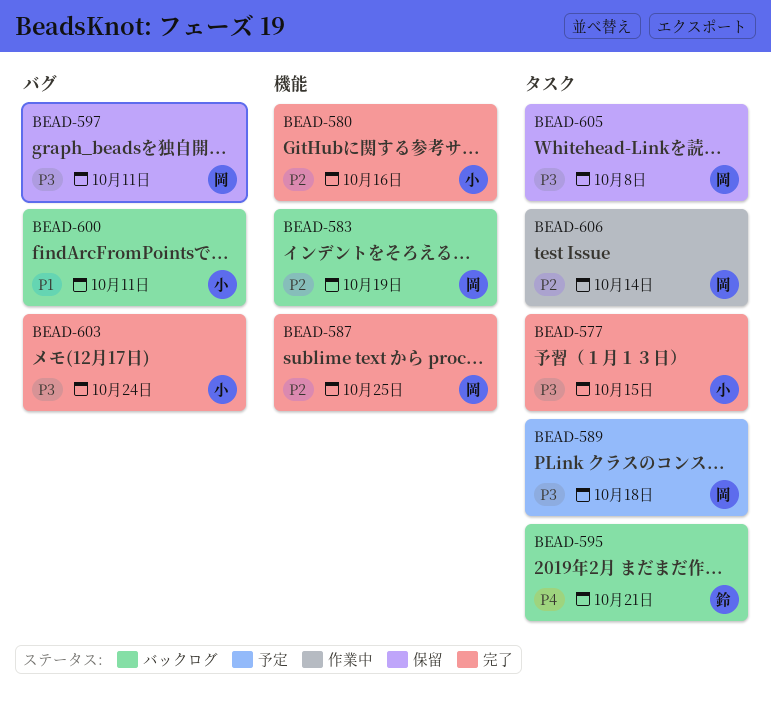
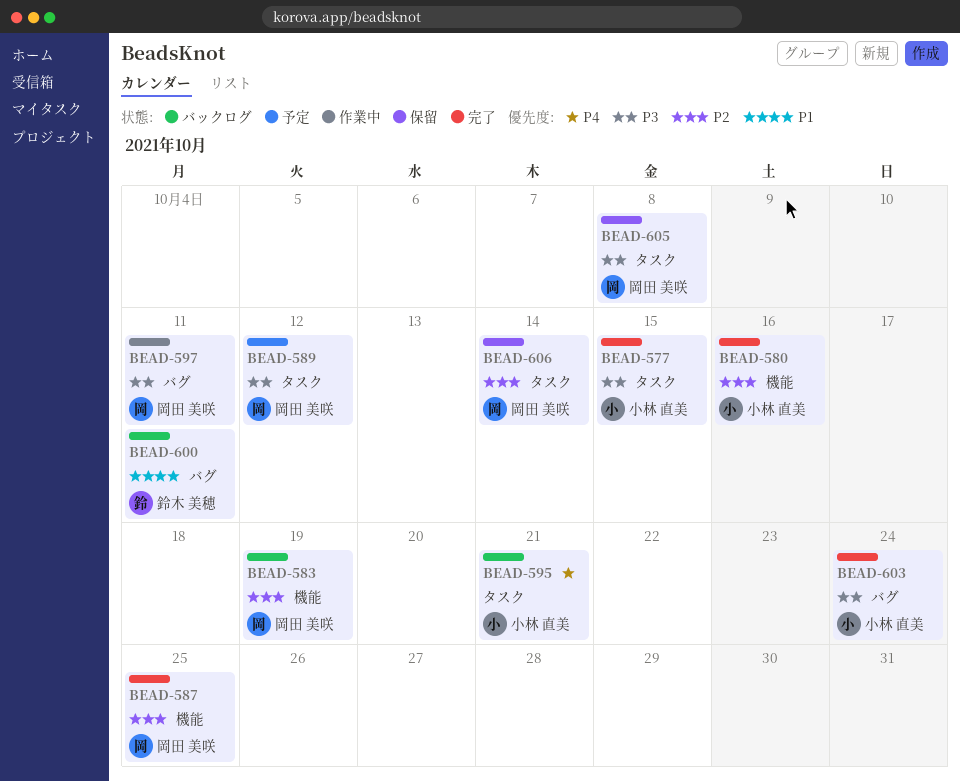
BEAD-589, due: Oct 18 -> Oct 12
BEAD-595, owner: 鈴木 美穂 -> 小林 直美
BEAD-597, status: 保留 -> 作業中
BEAD-600, owner: 小林 直美 -> 鈴木 美穂
BEAD-606, status: 作業中 -> 保留

